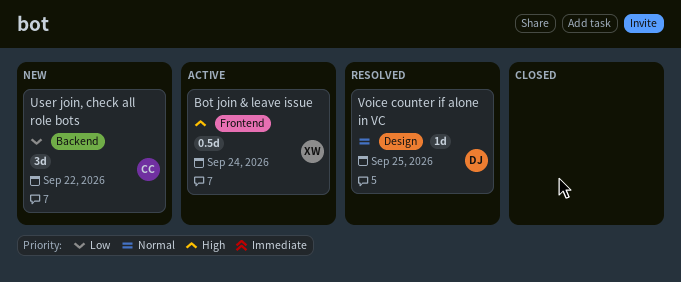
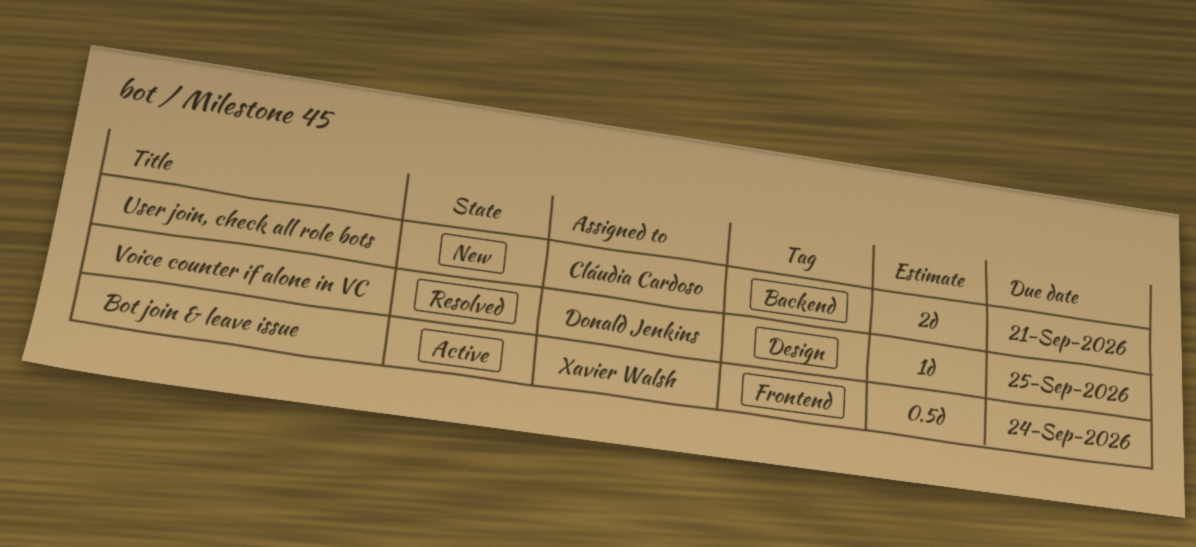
User join, check all role bots, estimate: 3d -> 2d
User join, check all role bots, due: Sep 22 -> Sep 21

